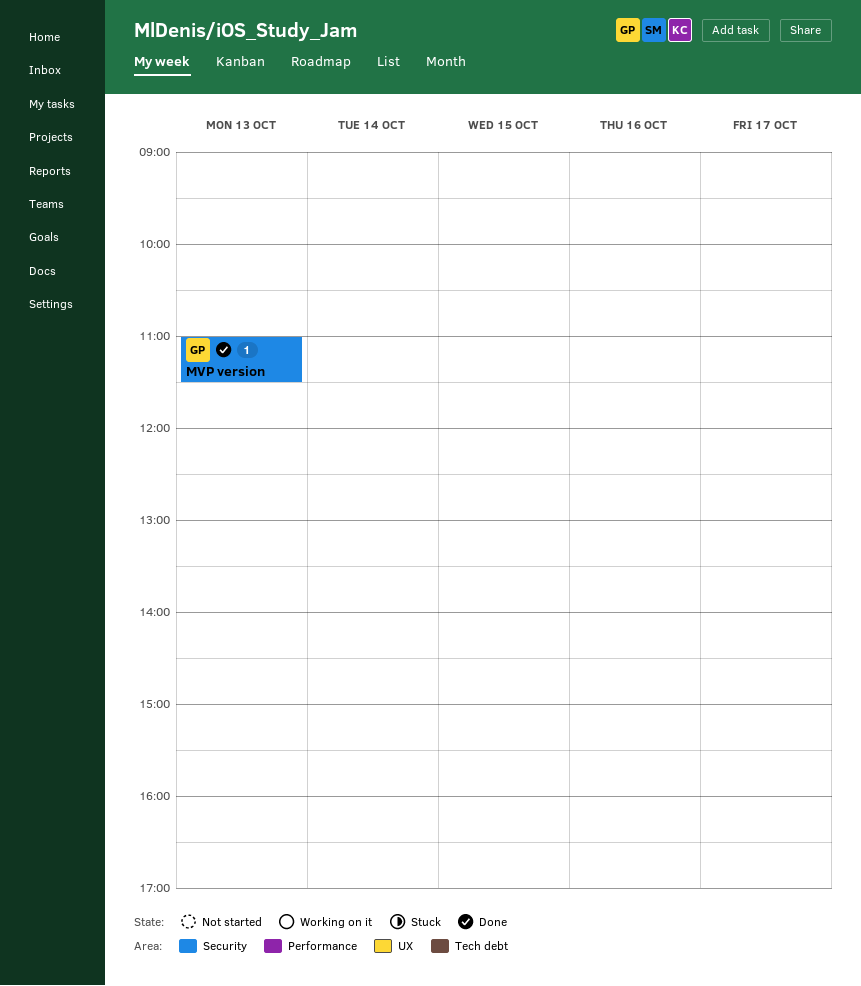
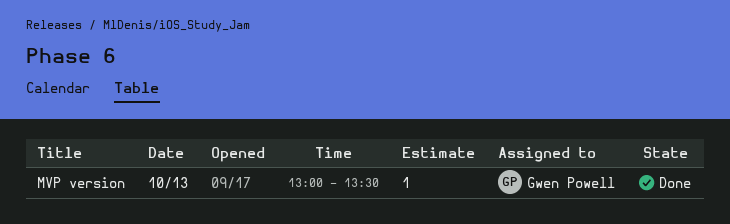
MVP version, begins: 11:00 -> 13:00
MVP version, ends: 11:30 -> 13:30

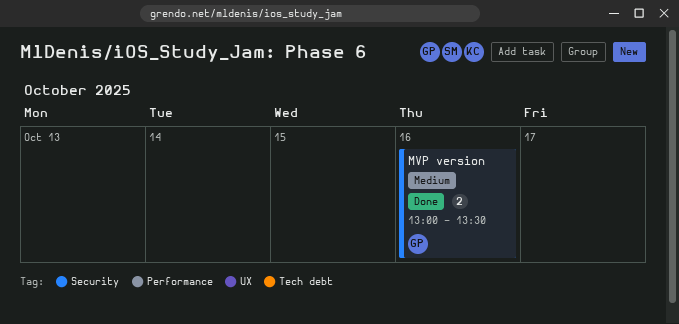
MVP version, estimate: 1 -> 2
MVP version, day: Oct 13 -> Oct 16

